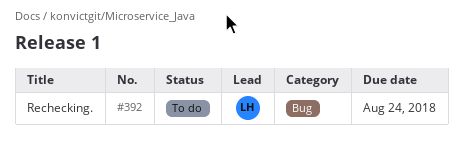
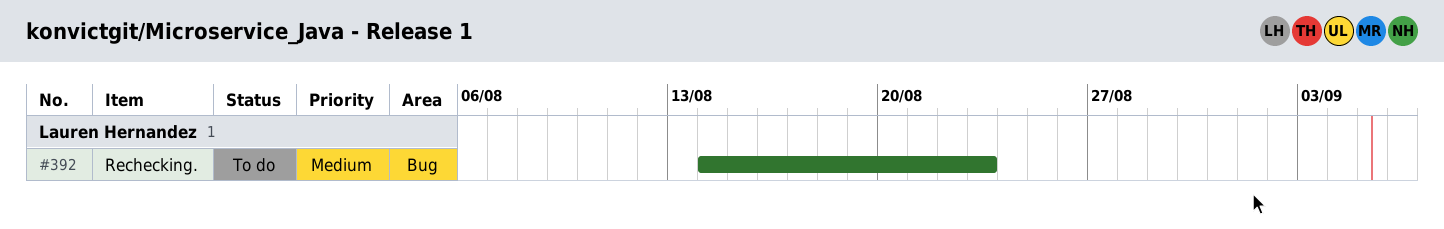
#392, due: Aug 24 -> Aug 23

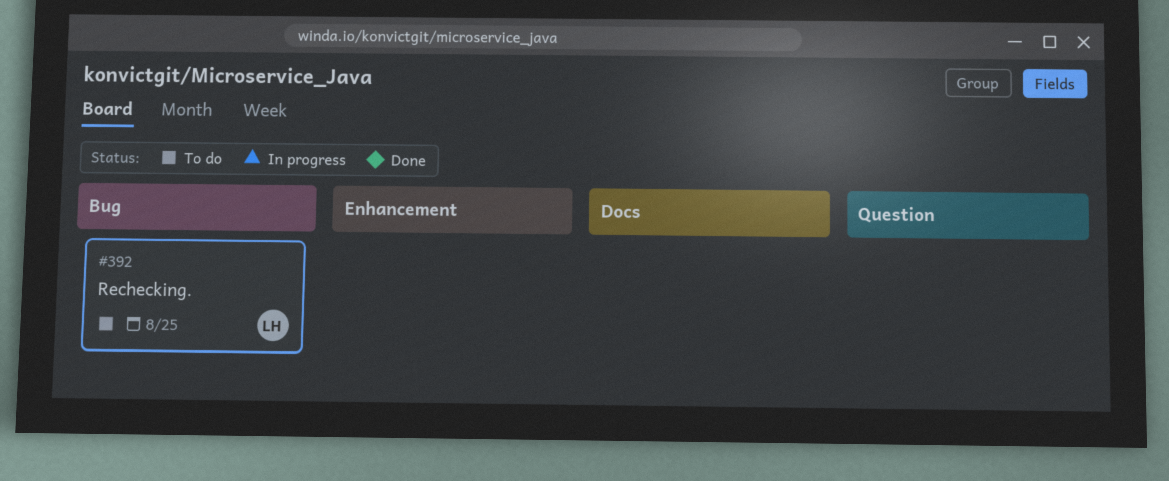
#392, due: Aug 23 -> Aug 25

